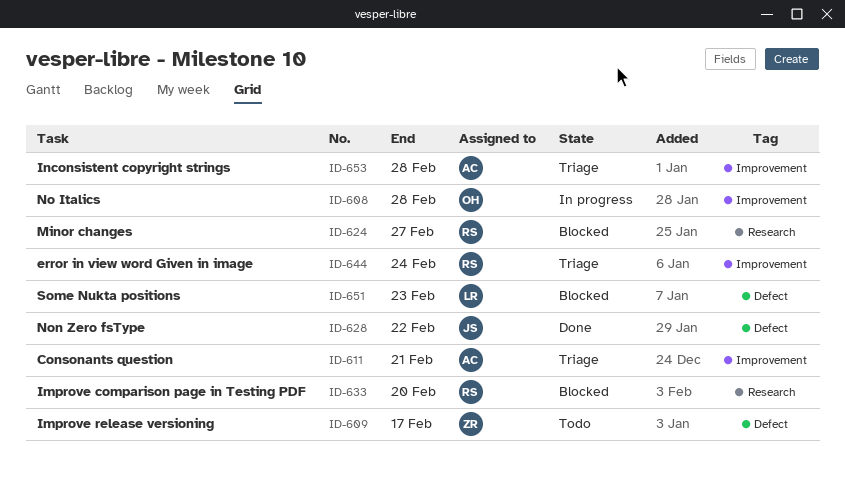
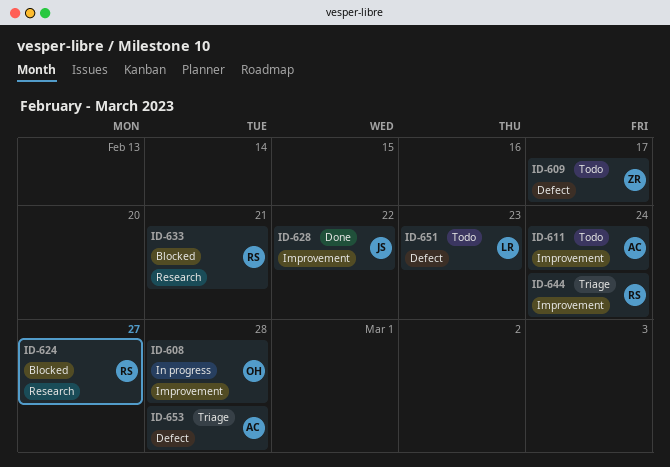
ID-611, status: Triage -> Todo
ID-611, due: Feb 21 -> Feb 24
ID-628, label: Defect -> Improvement
ID-633, due: Feb 20 -> Feb 21
ID-651, status: Blocked -> Todo
ID-653, label: Improvement -> Defect

